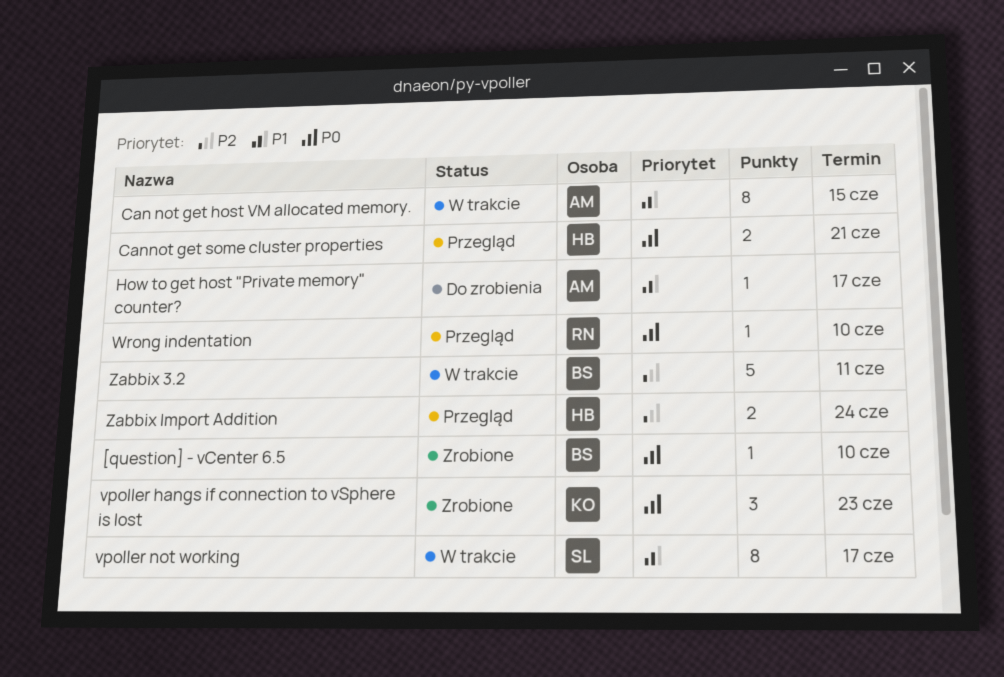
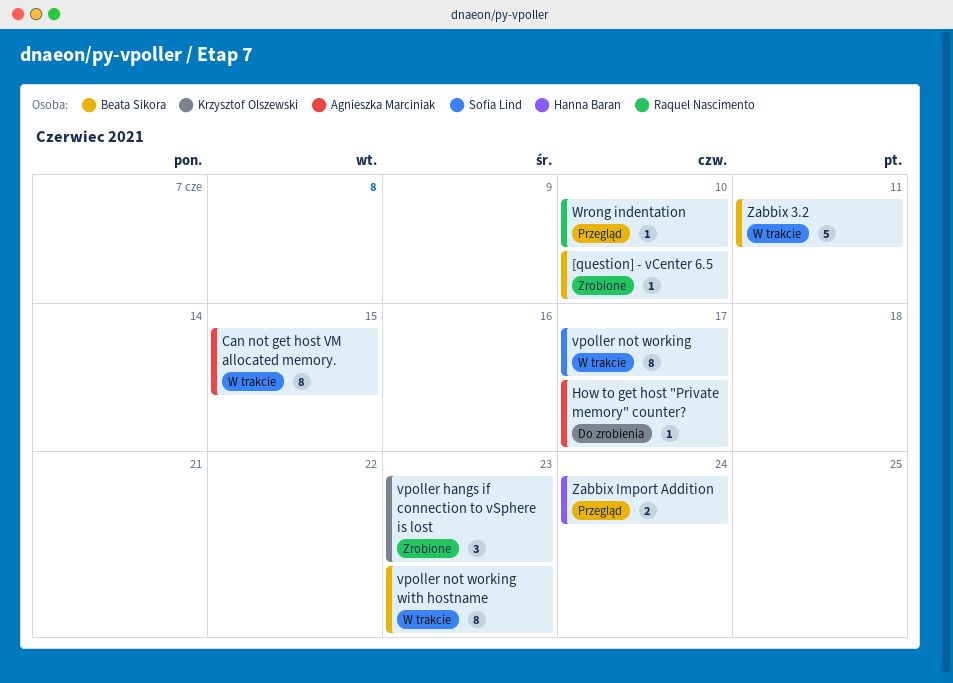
Cannot get some cluster properties: present -> none
vpoller not working with hostname: none -> present

